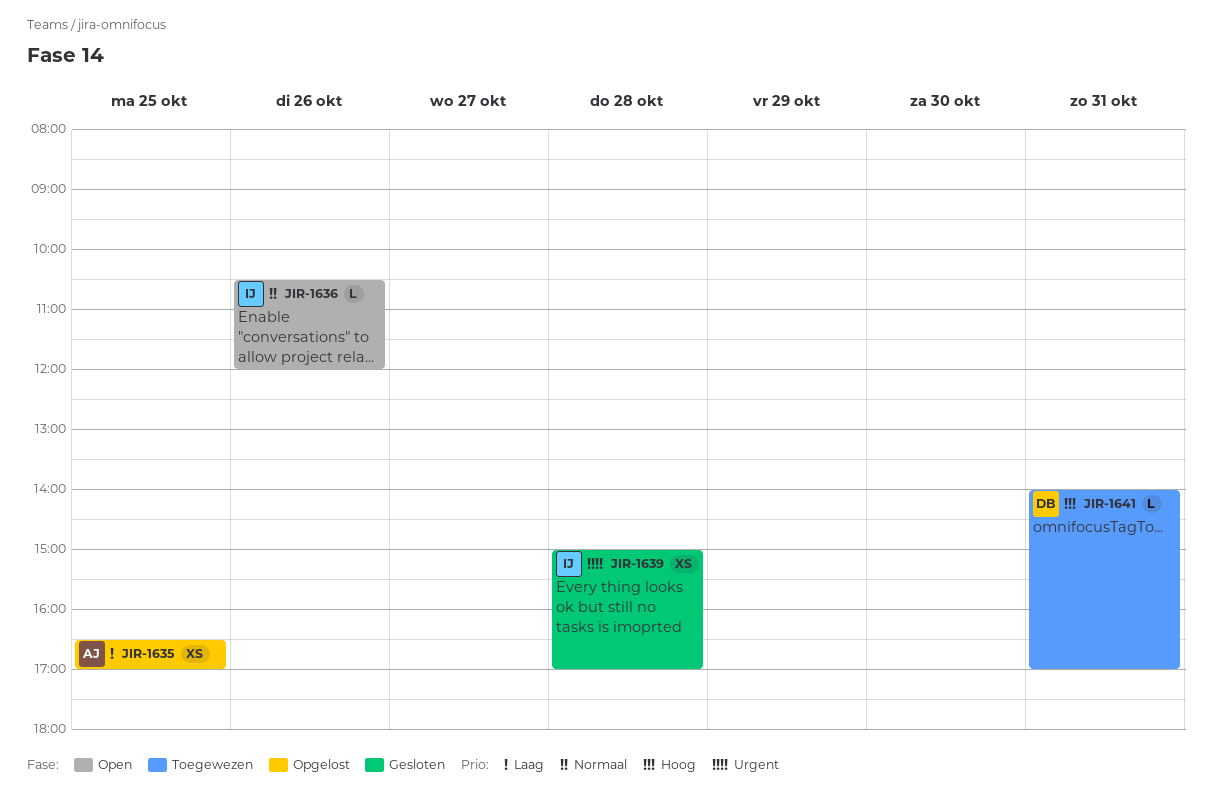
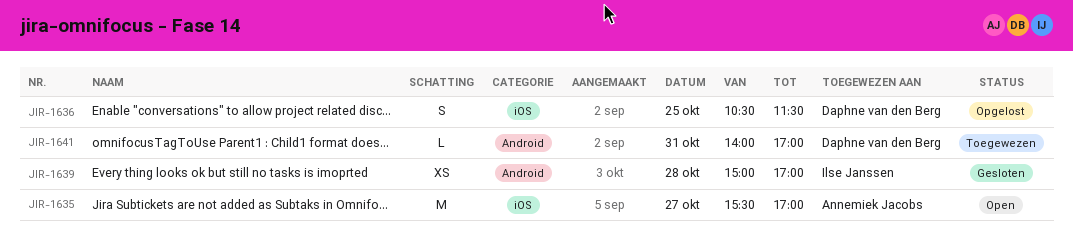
JIR-1635, status: Opgelost -> Open
JIR-1635, estimate: XS -> M
JIR-1635, day: Oct 25 -> Oct 27
JIR-1635, begins: 16:30 -> 15:30
JIR-1636, status: Open -> Opgelost
JIR-1636, owner: Ilse Janssen -> Daphne van den Berg
JIR-1636, estimate: L -> S
JIR-1636, day: Oct 26 -> Oct 25
JIR-1636, ends: 12:00 -> 11:30

